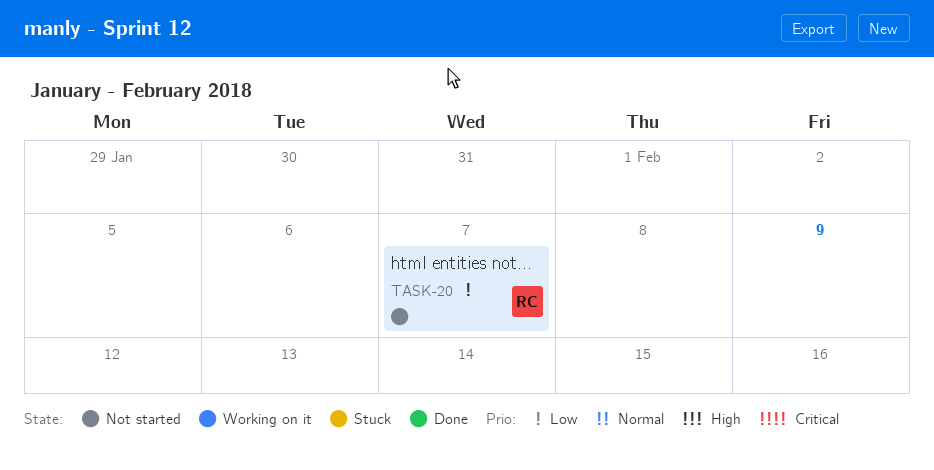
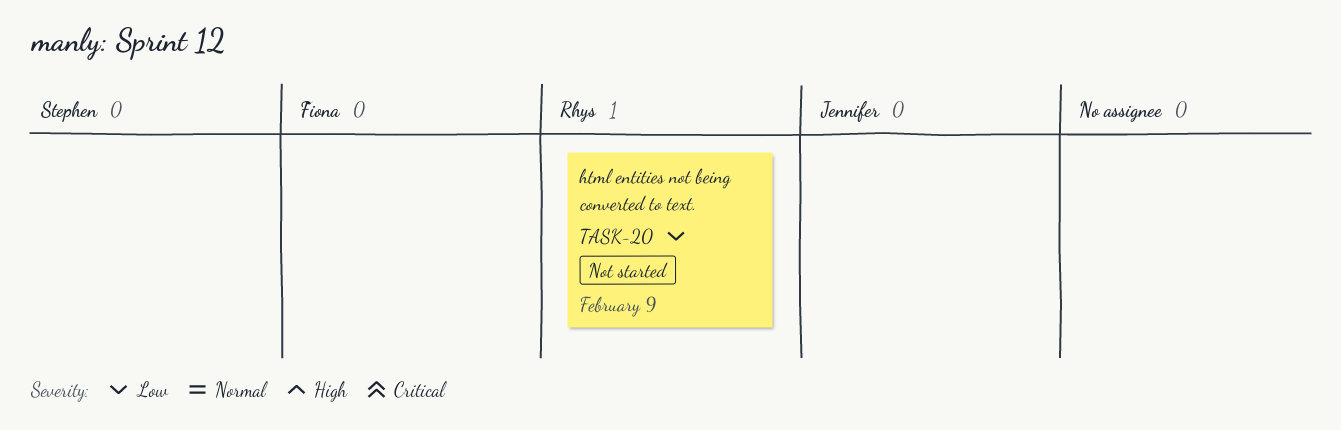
TASK-20, due: Feb 7 -> Feb 9

